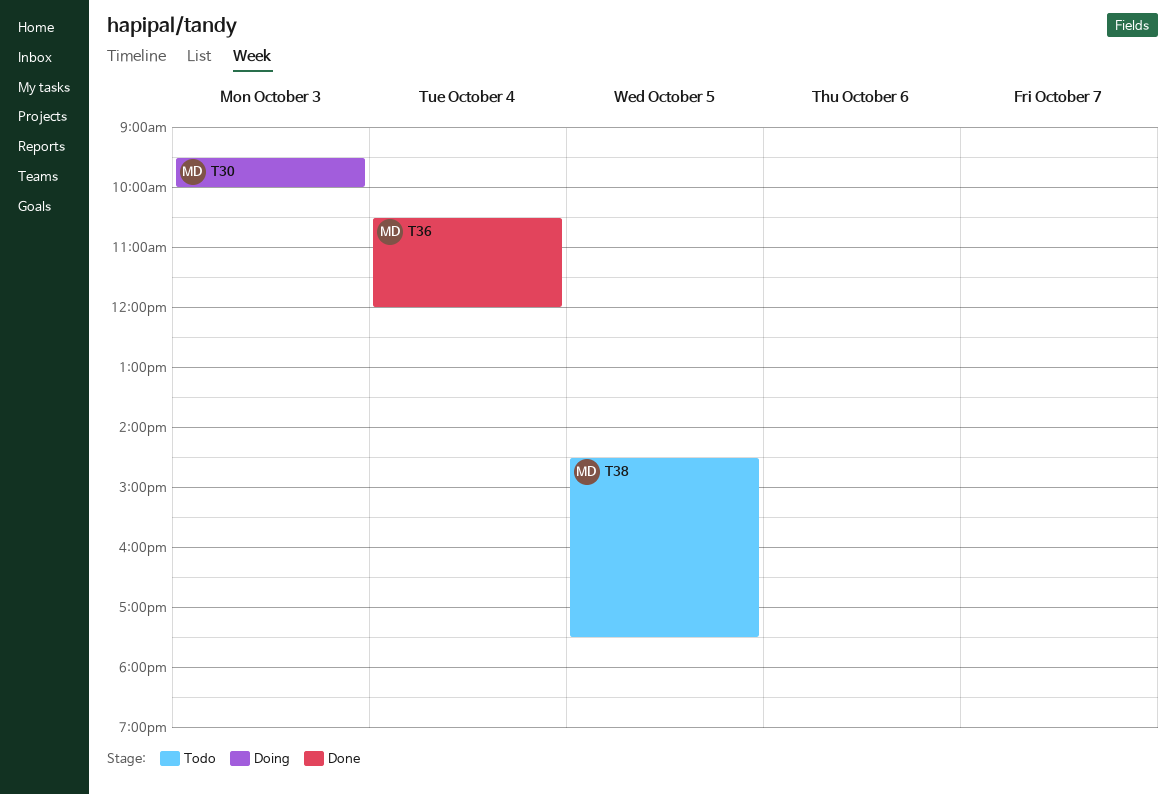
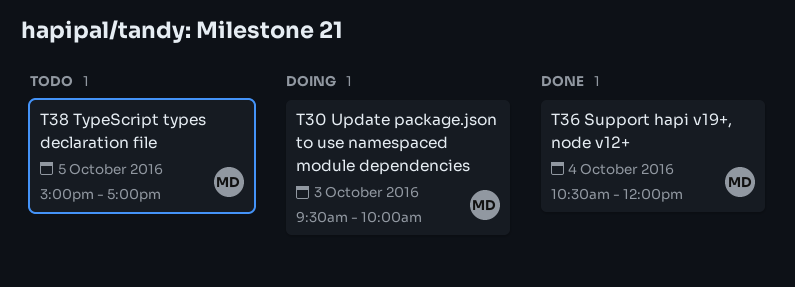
T38, begins: 14:30 -> 15:00
T38, ends: 17:30 -> 17:00

